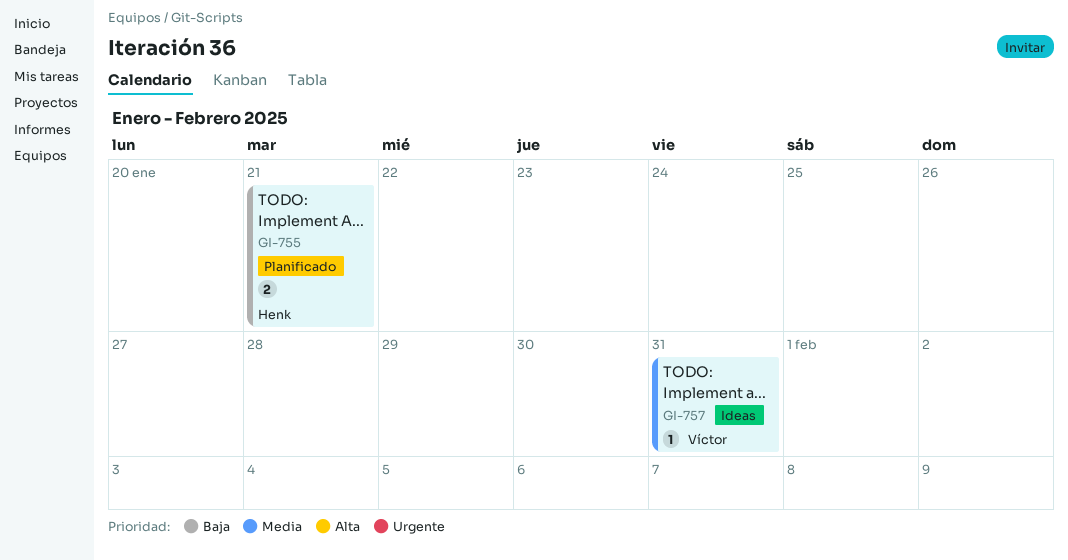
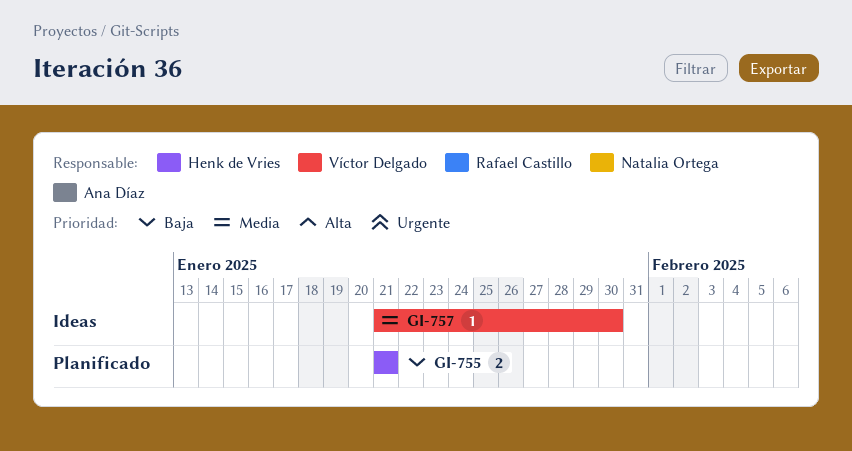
GI-757, due: Jan 31 -> Jan 30

